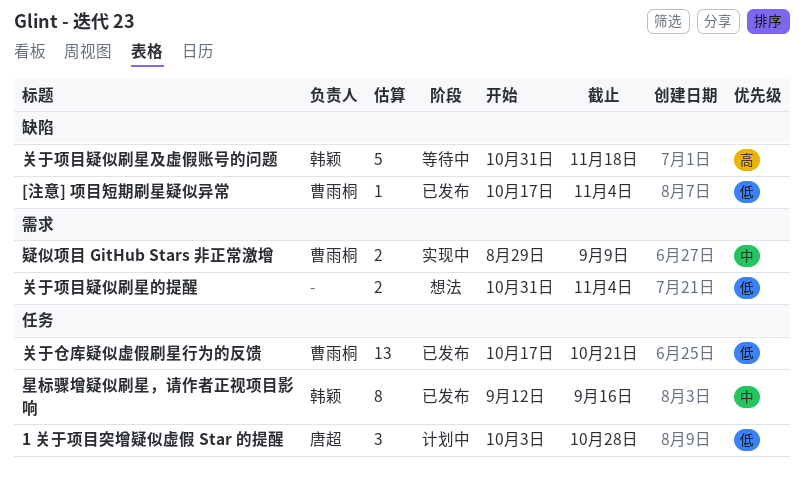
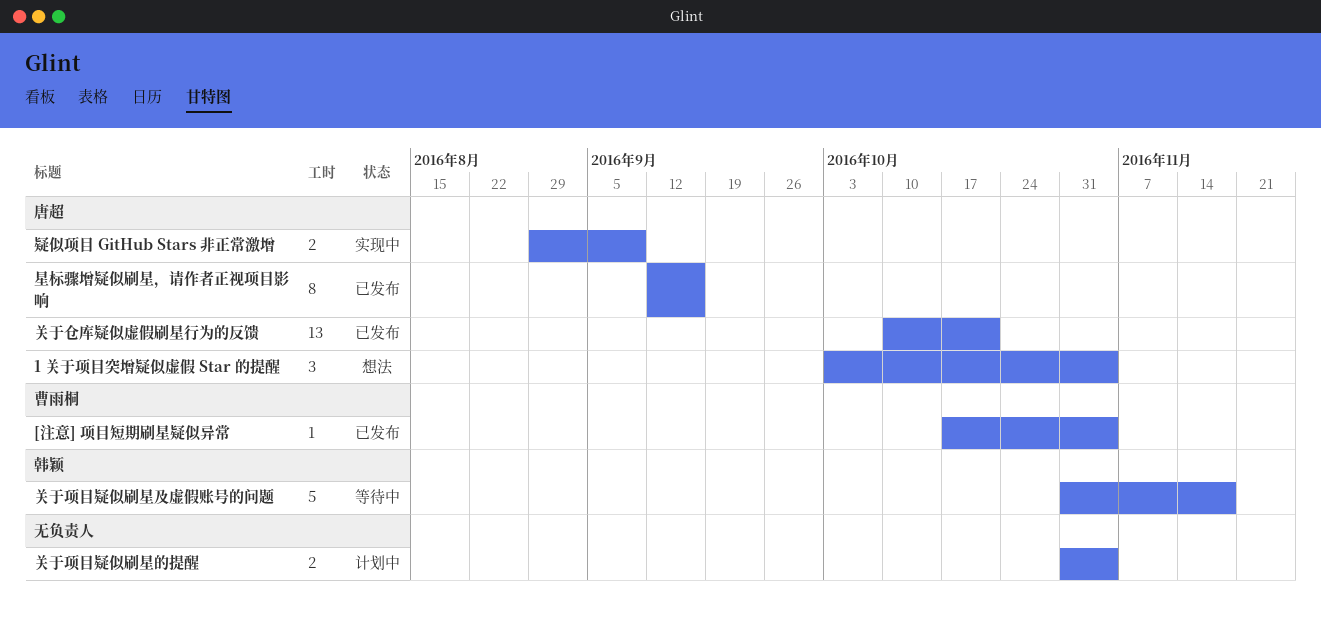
1 关于项目突增疑似虚假 Star 的提醒, status: 计划中 -> 想法
1 关于项目突增疑似虚假 Star 的提醒, due: Oct 28 -> Nov 4
关于仓库疑似虚假刷星行为的反馈, owner: 曹雨桐 -> 唐超
关于仓库疑似虚假刷星行为的反馈, start: Oct 17 -> Oct 10
关于项目疑似刷星的提醒, status: 想法 -> 计划中
星标骤增疑似刷星，请作者正视项目影响, owner: 韩颖 -> 唐超
疑似项目 GitHub Stars 非正常激增, owner: 曹雨桐 -> 唐超

